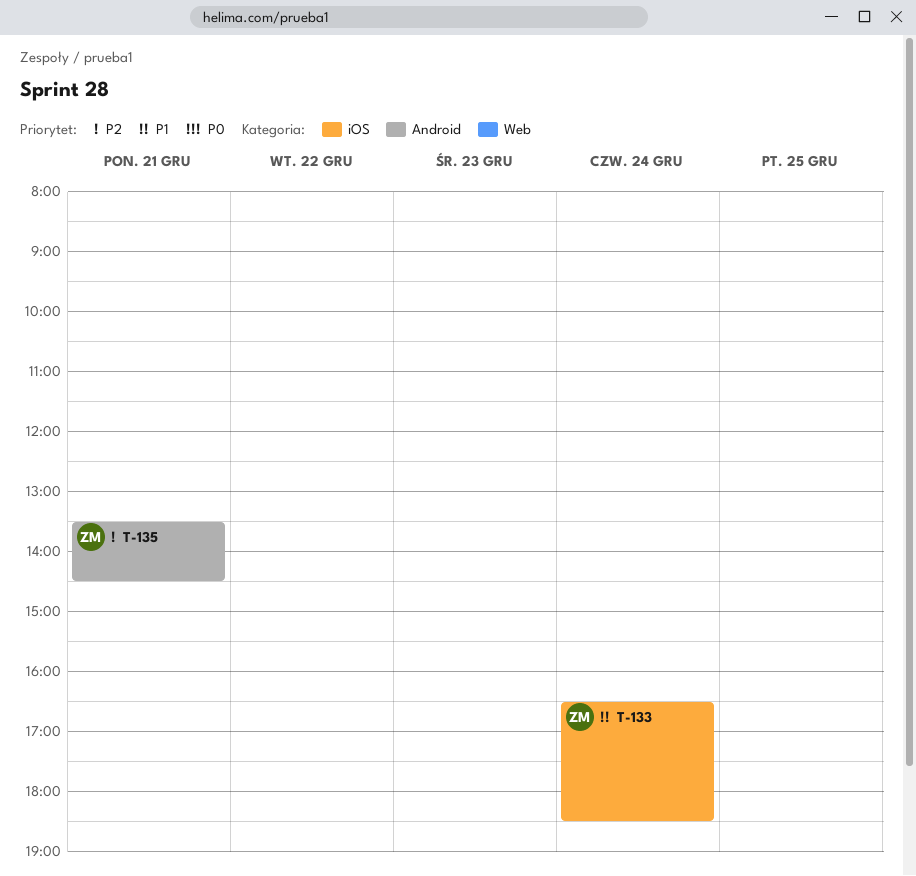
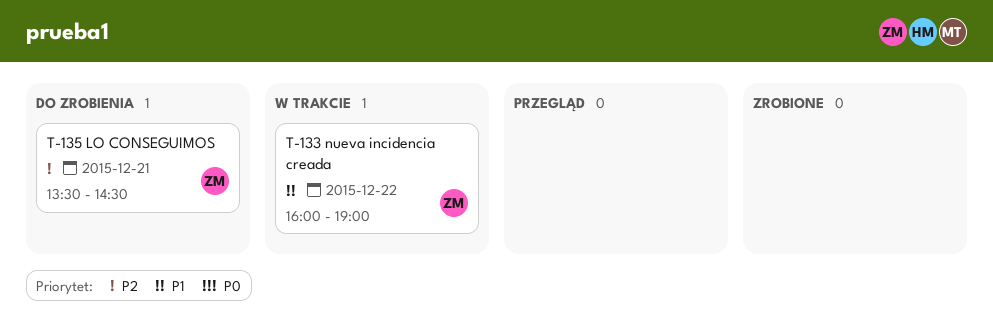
T-133, day: Dec 24 -> Dec 22
T-133, begins: 16:30 -> 16:00
T-133, ends: 18:30 -> 19:00

